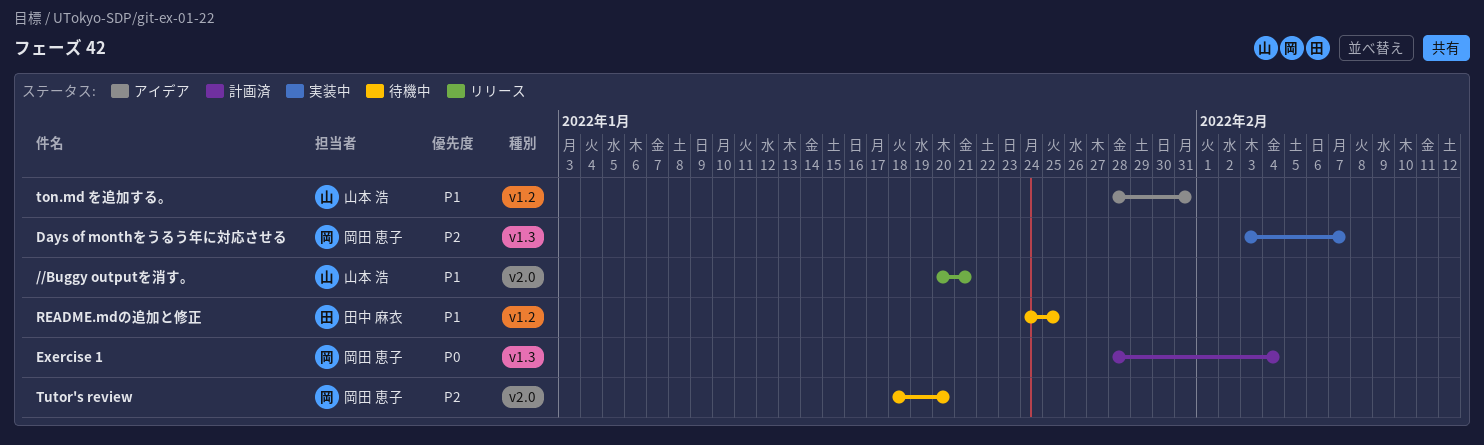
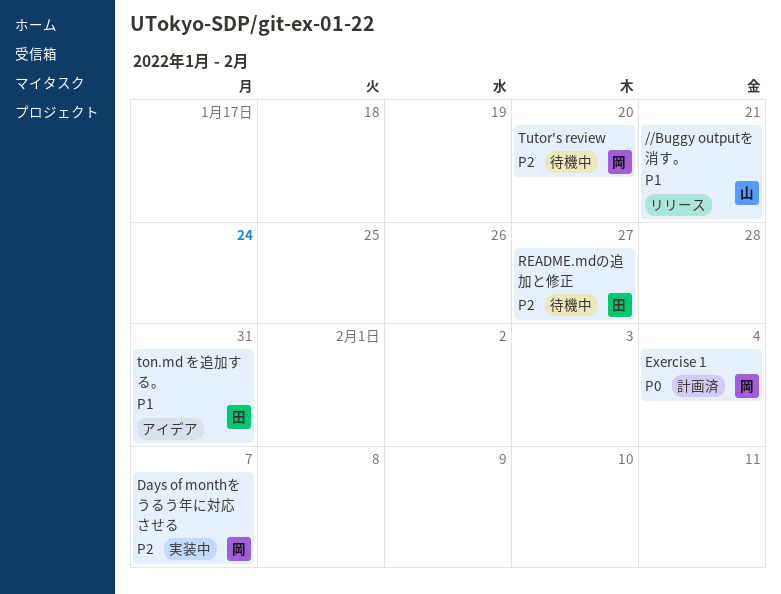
README.mdの追加と修正, priority: P1 -> P2
README.mdの追加と修正, due: Jan 25 -> Jan 27
ton.md を追加する。, owner: 山本 浩 -> 田中 麻衣

